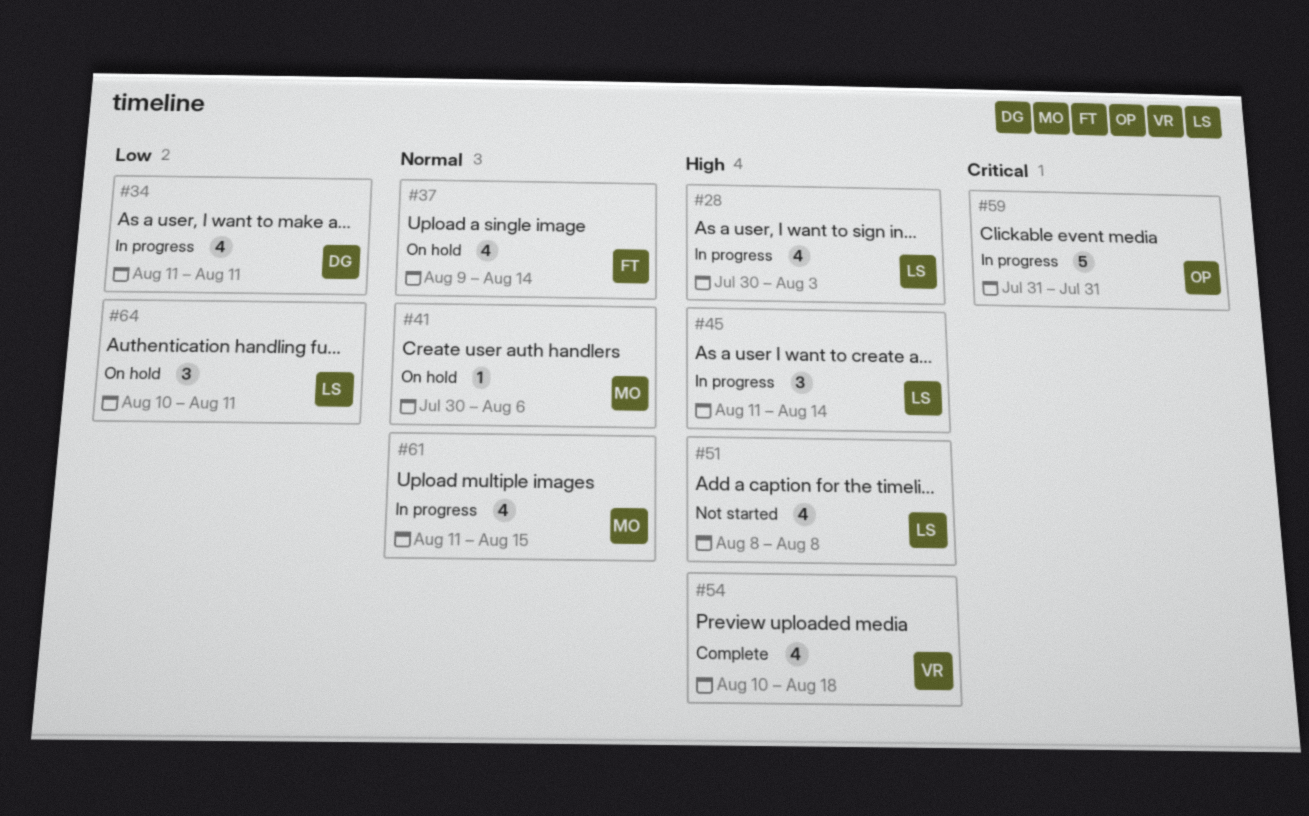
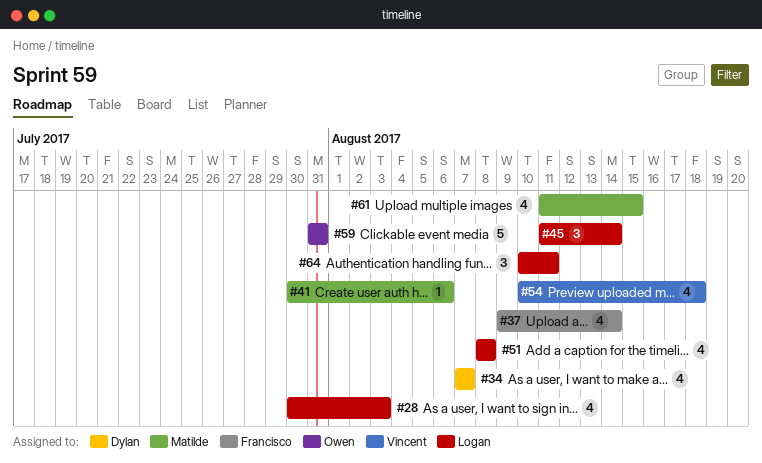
#34, start: Aug 11 -> Aug 7
#34, due: Aug 11 -> Aug 7

